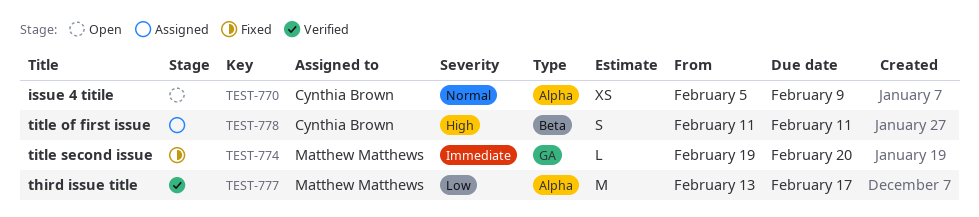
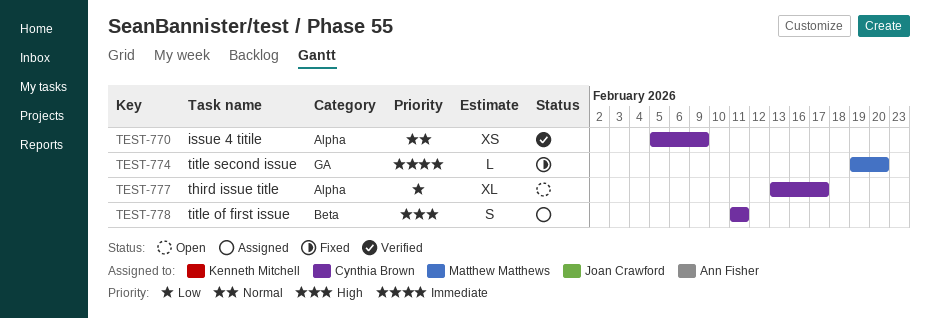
TEST-770, status: Open -> Verified
TEST-777, status: Verified -> Open
TEST-777, owner: Matthew Matthews -> Cynthia Brown
TEST-777, estimate: M -> XL

